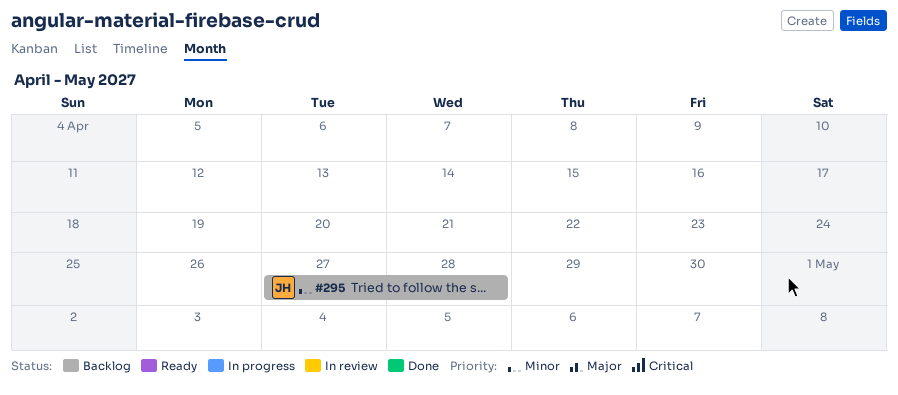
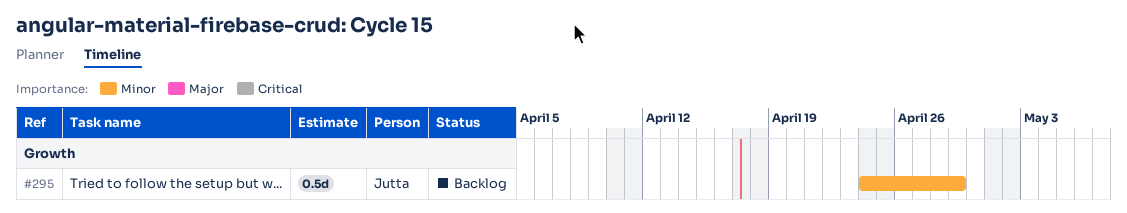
#295, start: Apr 27 -> Apr 24
#295, due: Apr 28 -> Apr 29

